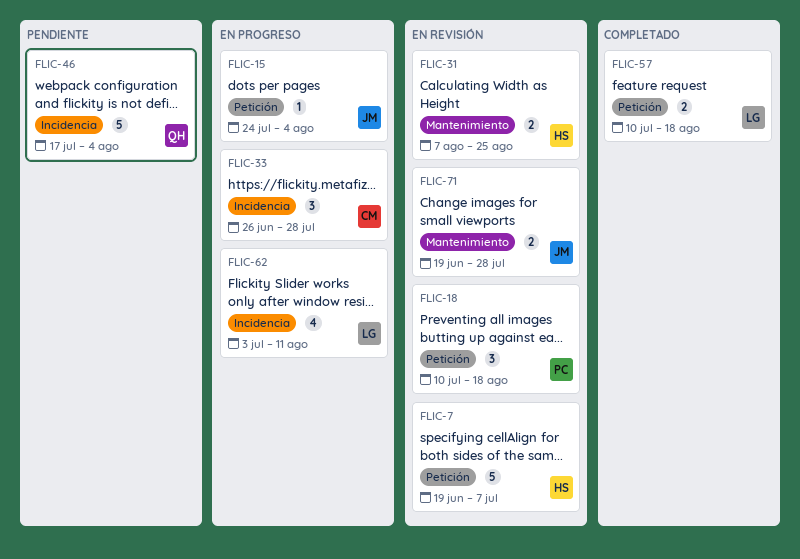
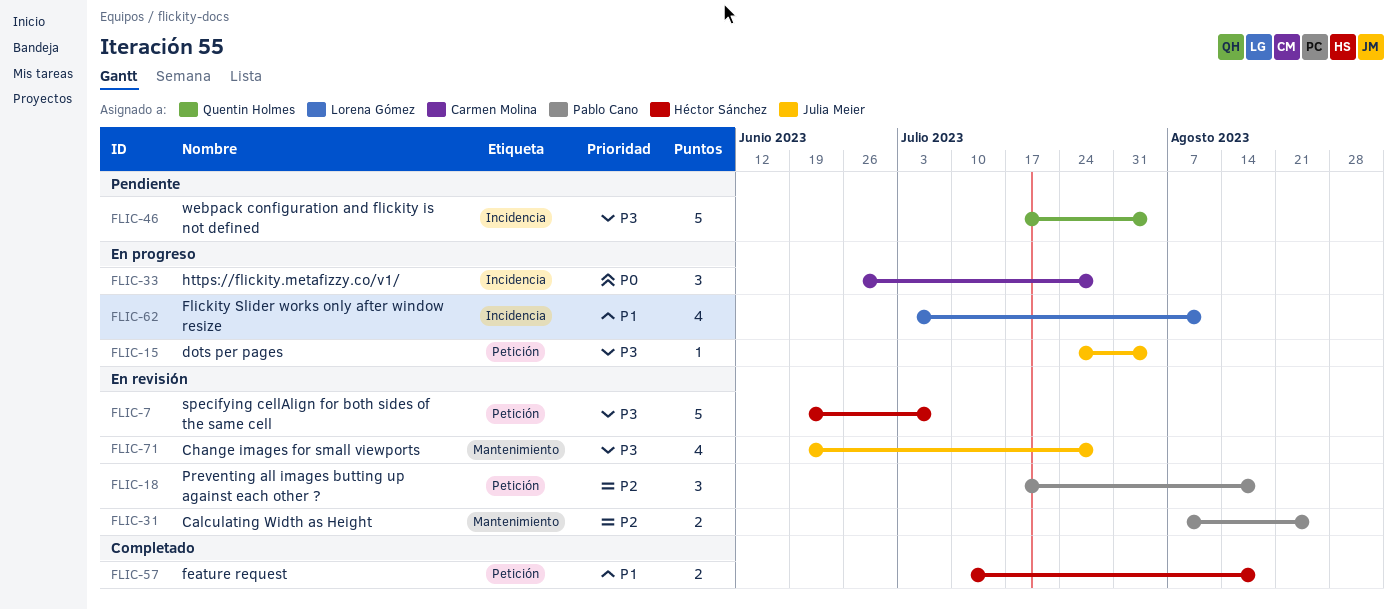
FLIC-18, start: Jul 10 -> Jul 17
FLIC-31, owner: Héctor Sánchez -> Pablo Cano
FLIC-57, owner: Lorena Gómez -> Héctor Sánchez
FLIC-71, estimate: 2 -> 4

